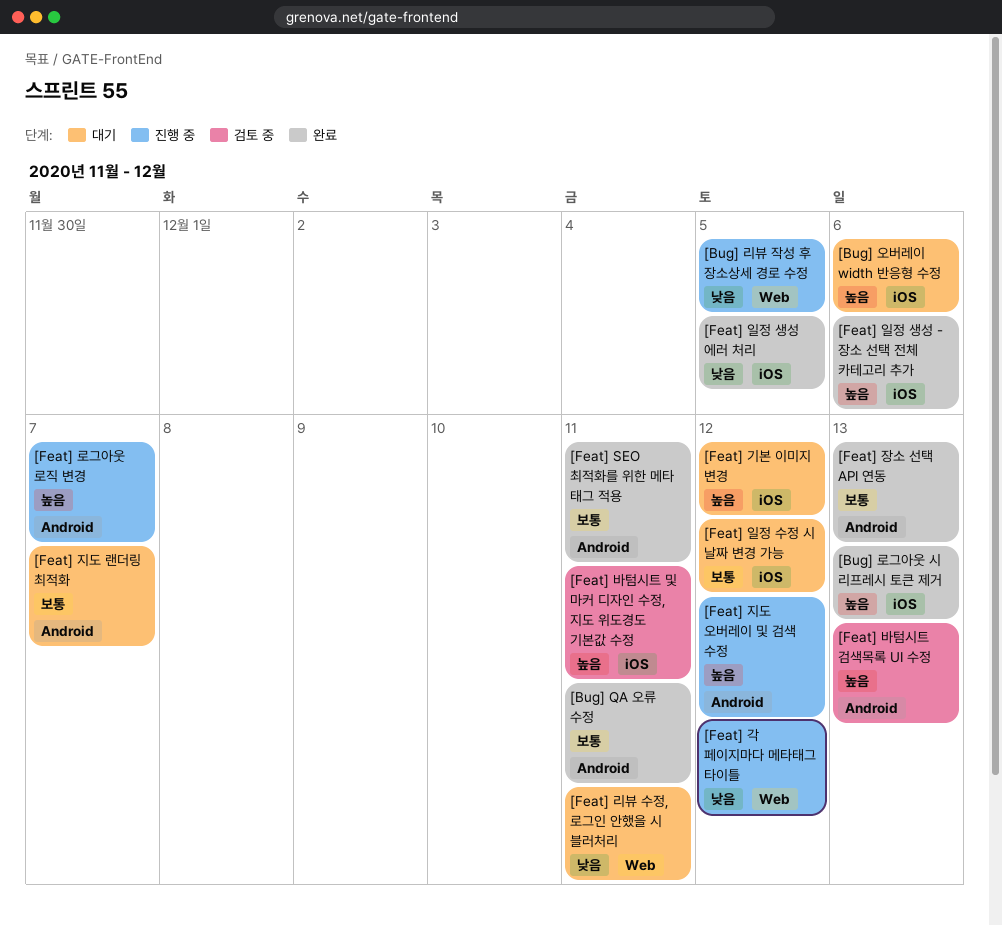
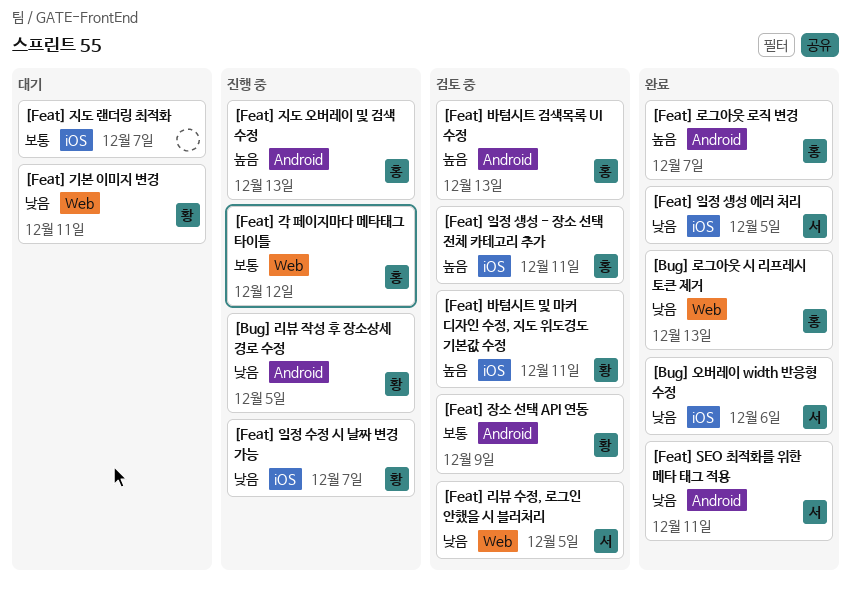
[Bug] QA 오류 수정: present -> none
[Bug] 로그아웃 시 리프레시 토큰 제거, priority: 높음 -> 낮음
[Bug] 로그아웃 시 리프레시 토큰 제거, label: iOS -> Web
[Bug] 리뷰 작성 후 장소상세 경로 수정, label: Web -> Android
[Bug] 오버레이 width 반응형 수정, status: 대기 -> 완료
[Bug] 오버레이 width 반응형 수정, priority: 높음 -> 낮음
[Feat] SEO 최적화를 위한 메타 태그 적용, priority: 보통 -> 낮음
[Feat] 각 페이지마다 메타태그 타이틀, priority: 낮음 -> 보통
[Feat] 기본 이미지 변경, priority: 높음 -> 낮음
[Feat] 기본 이미지 변경, label: iOS -> Web
[Feat] 기본 이미지 변경, due: Dec 12 -> Dec 11
[Feat] 로그아웃 로직 변경, status: 진행 중 -> 완료
[Feat] 리뷰 수정, 로그인 안했을 시 블러처리, status: 대기 -> 검토 중
[Feat] 리뷰 수정, 로그인 안했을 시 블러처리, due: Dec 11 -> Dec 5
[Feat] 일정 생성 - 장소 선택 전체 카테고리 추가, status: 완료 -> 검토 중
[Feat] 일정 생성 - 장소 선택 전체 카테고리 추가, due: Dec 6 -> Dec 11
[Feat] 일정 수정 시 날짜 변경 가능, status: 대기 -> 진행 중
[Feat] 일정 수정 시 날짜 변경 가능, priority: 보통 -> 낮음
[Feat] 일정 수정 시 날짜 변경 가능, due: Dec 12 -> Dec 7
[Feat] 장소 선택 API 연동, status: 완료 -> 검토 중
[Feat] 장소 선택 API 연동, due: Dec 13 -> Dec 9
[Feat] 지도 랜더링 최적화, label: Android -> iOS
[Feat] 지도 오버레이 및 검색 수정, due: Dec 12 -> Dec 13

